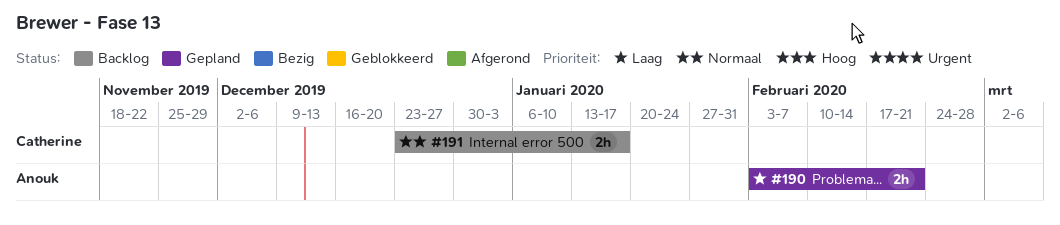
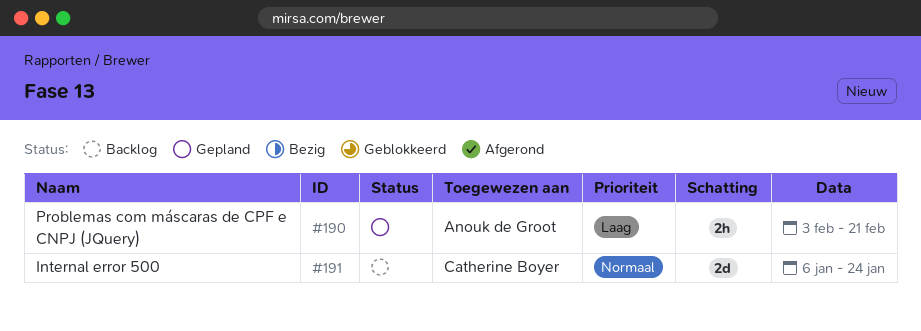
#191, estimate: 2h -> 2d
#191, start: Dec 23 -> Jan 6
#191, due: Jan 17 -> Jan 24

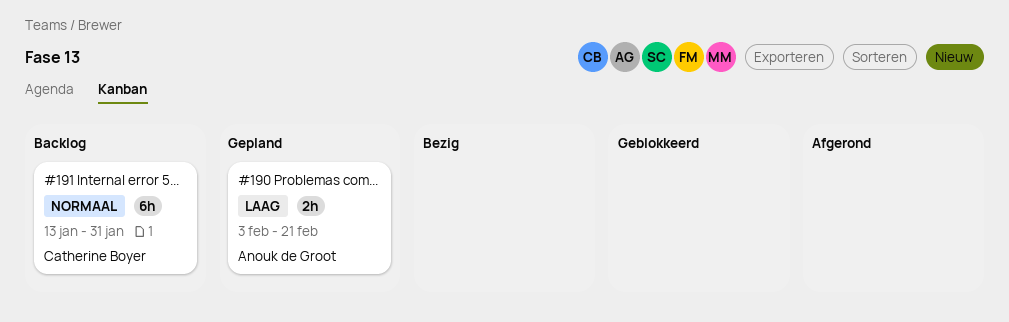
#191, estimate: 2d -> 6h
#191, start: Jan 6 -> Jan 13
#191, due: Jan 24 -> Jan 31

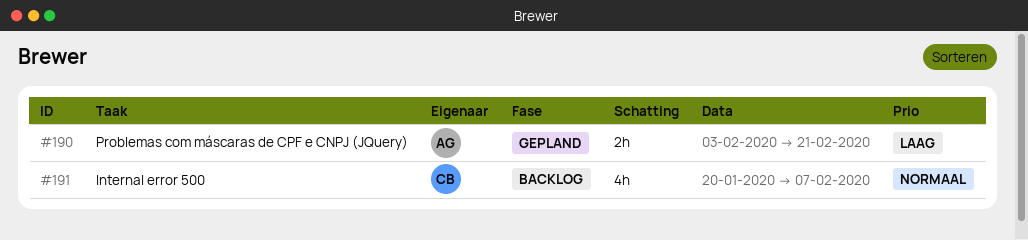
#191, estimate: 6h -> 4h
#191, start: Jan 13 -> Jan 20
#191, due: Jan 31 -> Feb 7

